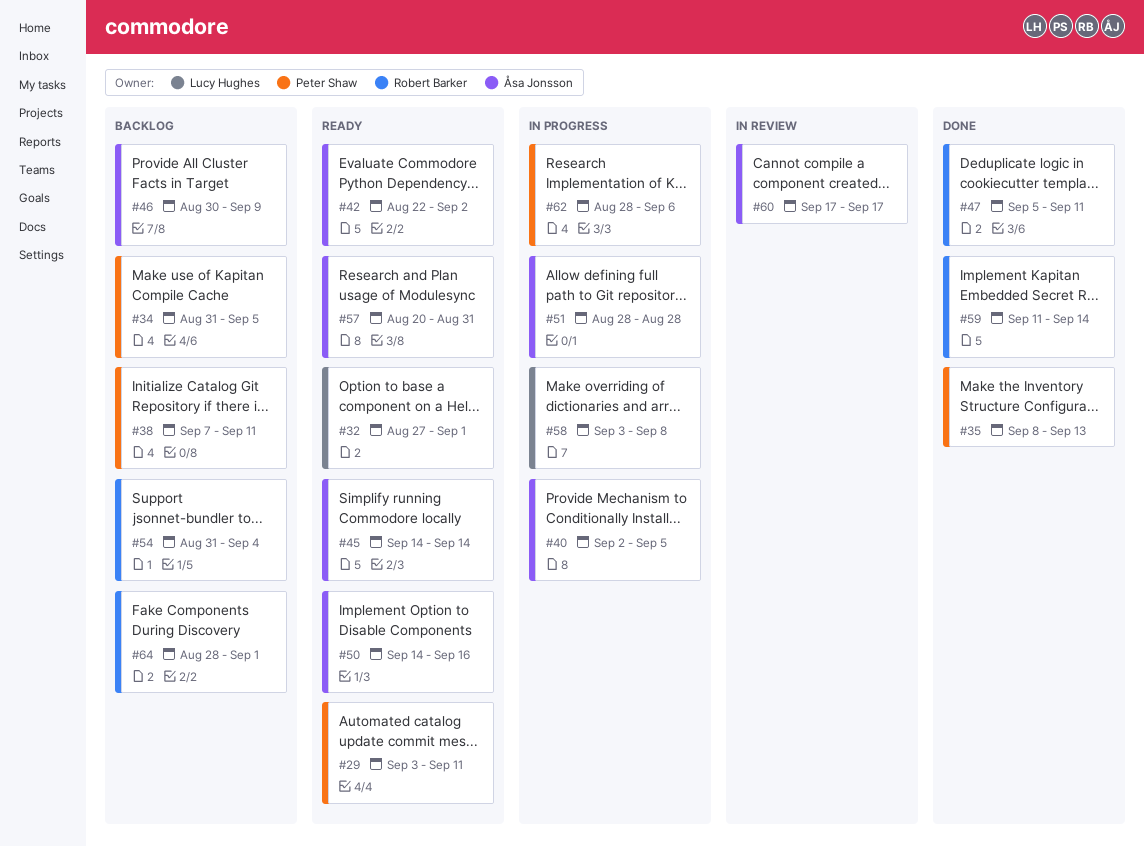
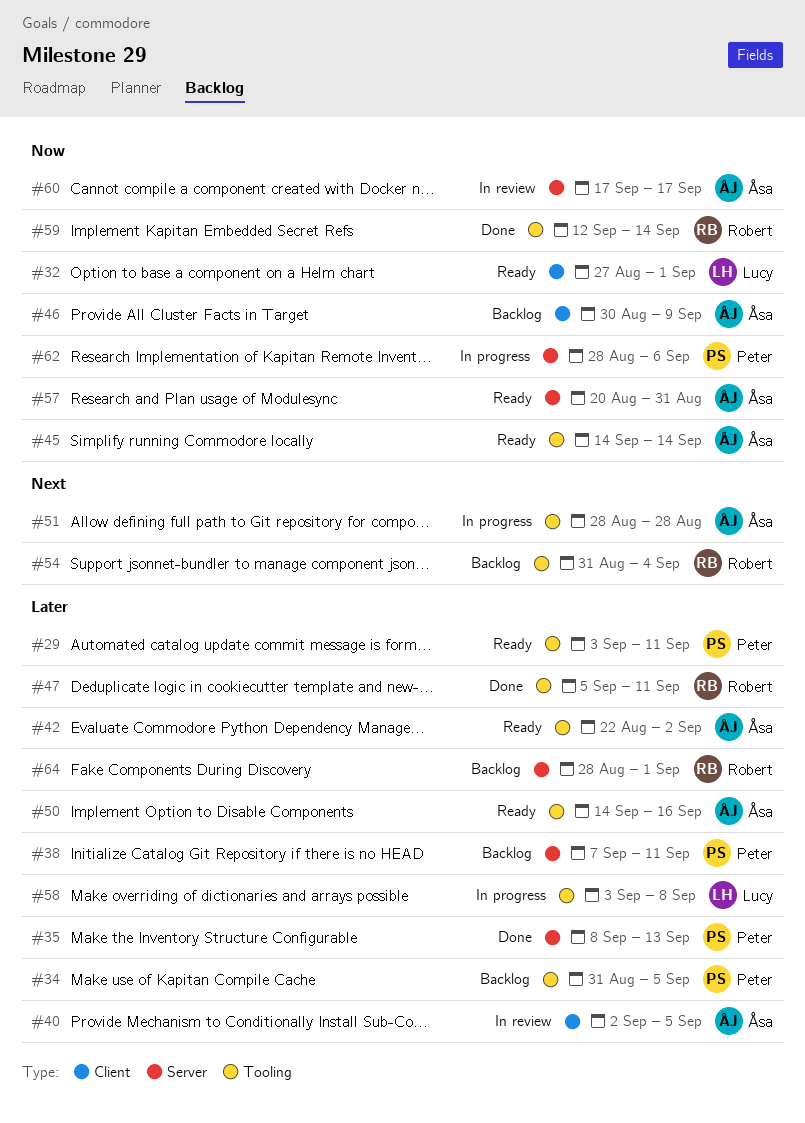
#40, status: In progress -> In review
#59, start: Sep 11 -> Sep 12

